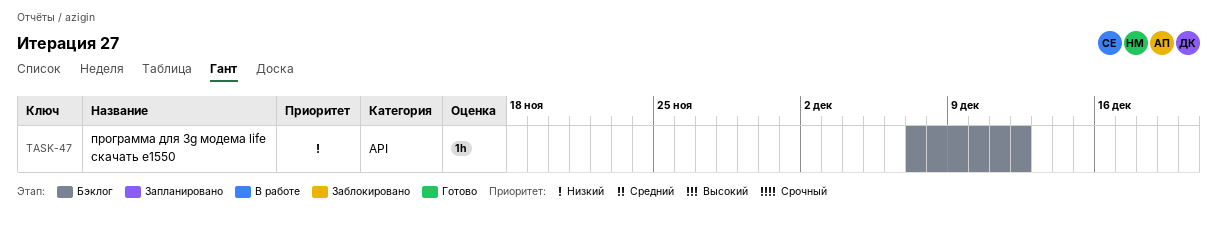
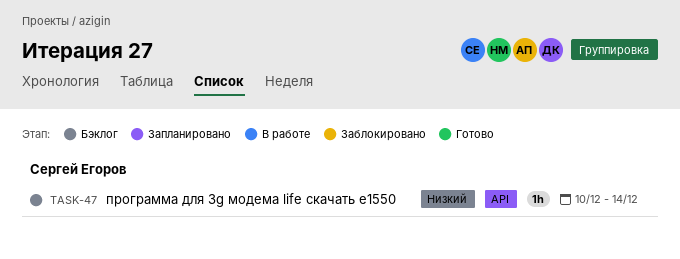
TASK-47, start: Dec 7 -> Dec 10
TASK-47, due: Dec 12 -> Dec 14

